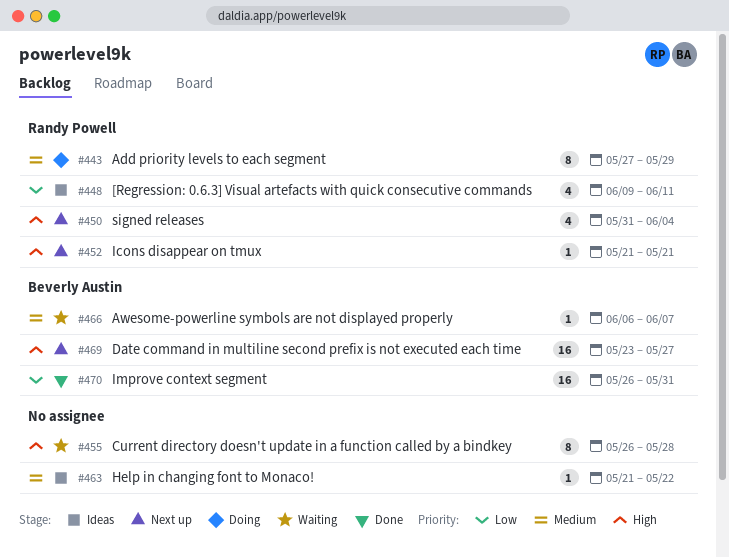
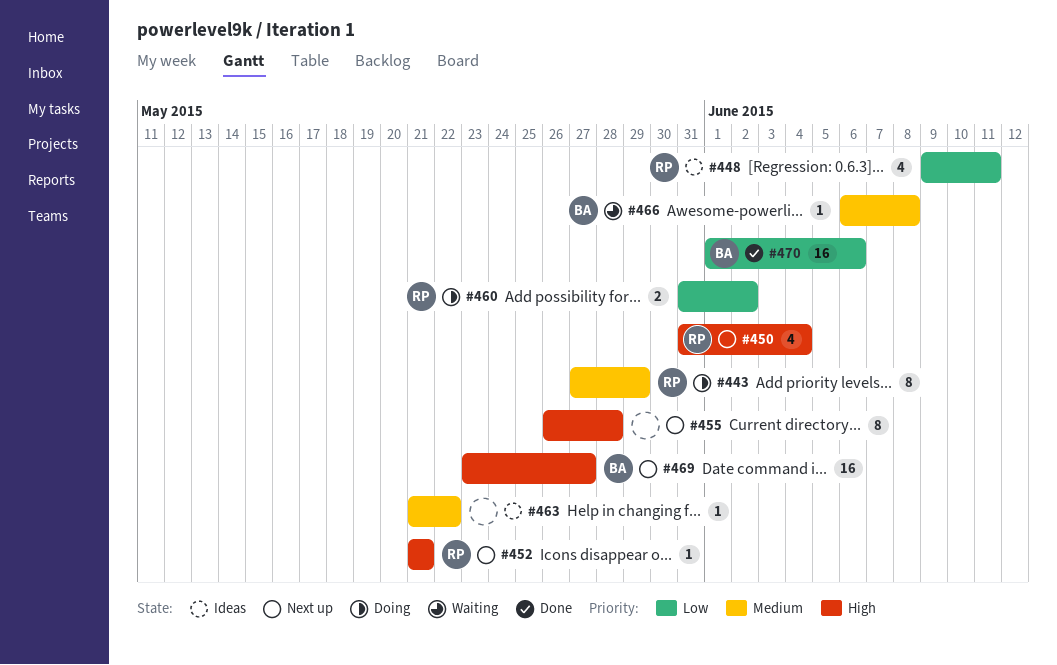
#455, status: Waiting -> Next up
#460: none -> present
#466, due: Jun 7 -> Jun 8
#470, start: May 26 -> Jun 1
#470, due: May 31 -> Jun 6

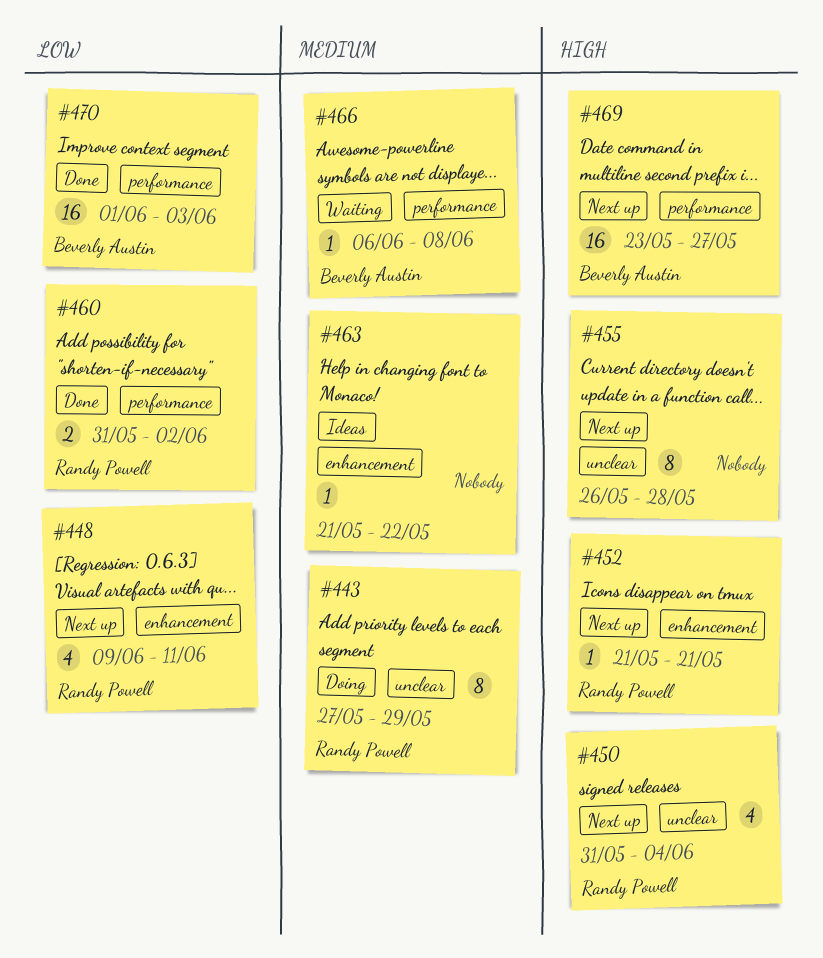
#448, status: Ideas -> Next up
#460, status: Doing -> Done
#470, due: Jun 6 -> Jun 3

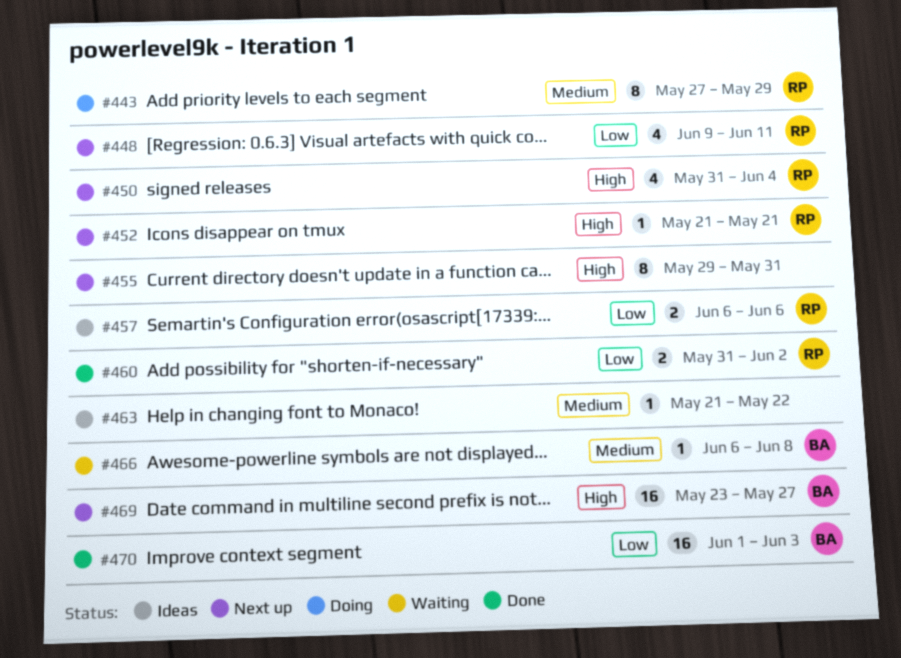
#455, start: May 26 -> May 29
#455, due: May 28 -> May 31
#457: none -> present

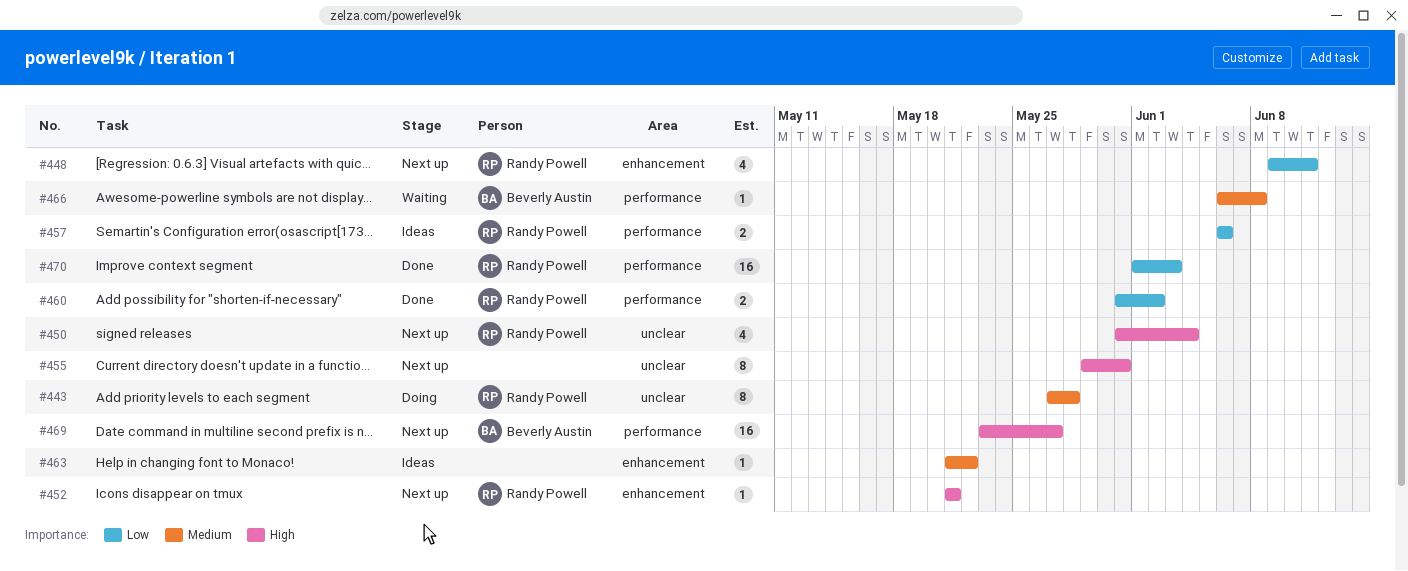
#443, due: May 29 -> May 28
#470, owner: Beverly Austin -> Randy Powell

